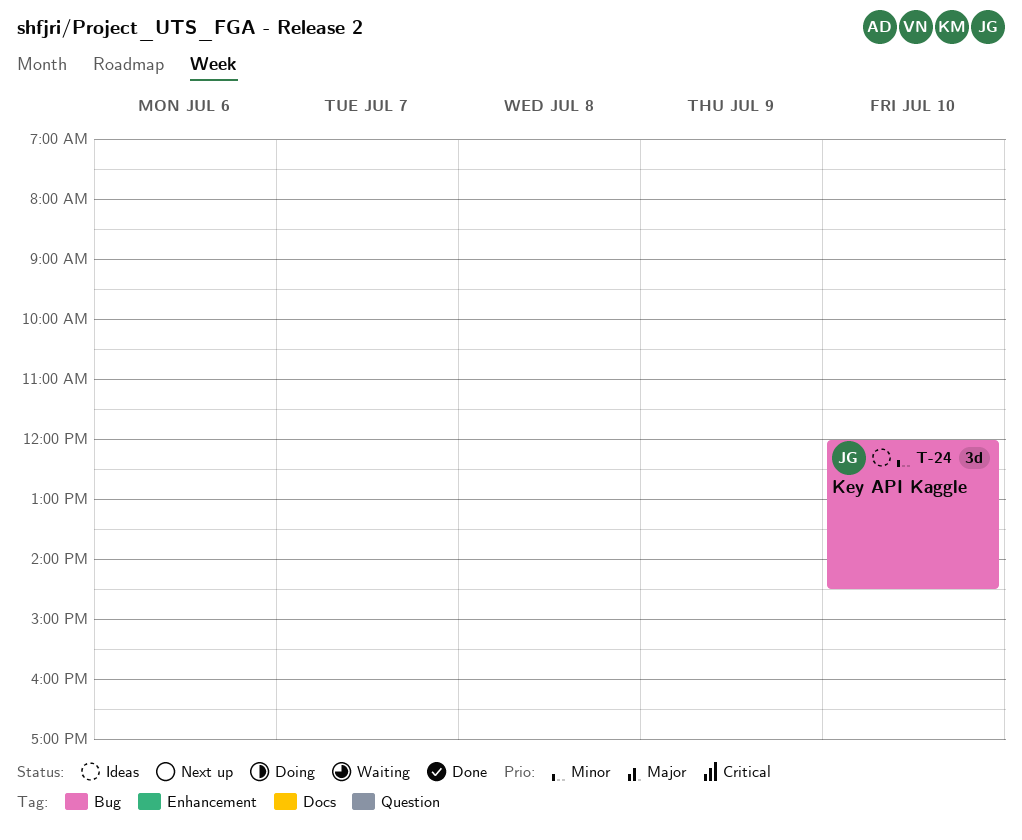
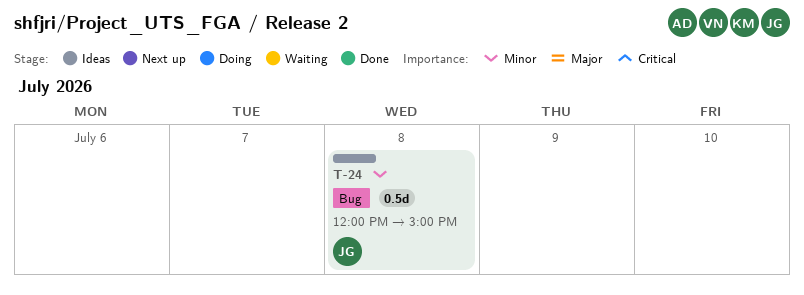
T-24, estimate: 3d -> 0.5d
T-24, day: Jul 10 -> Jul 8
T-24, ends: 14:30 -> 15:00

